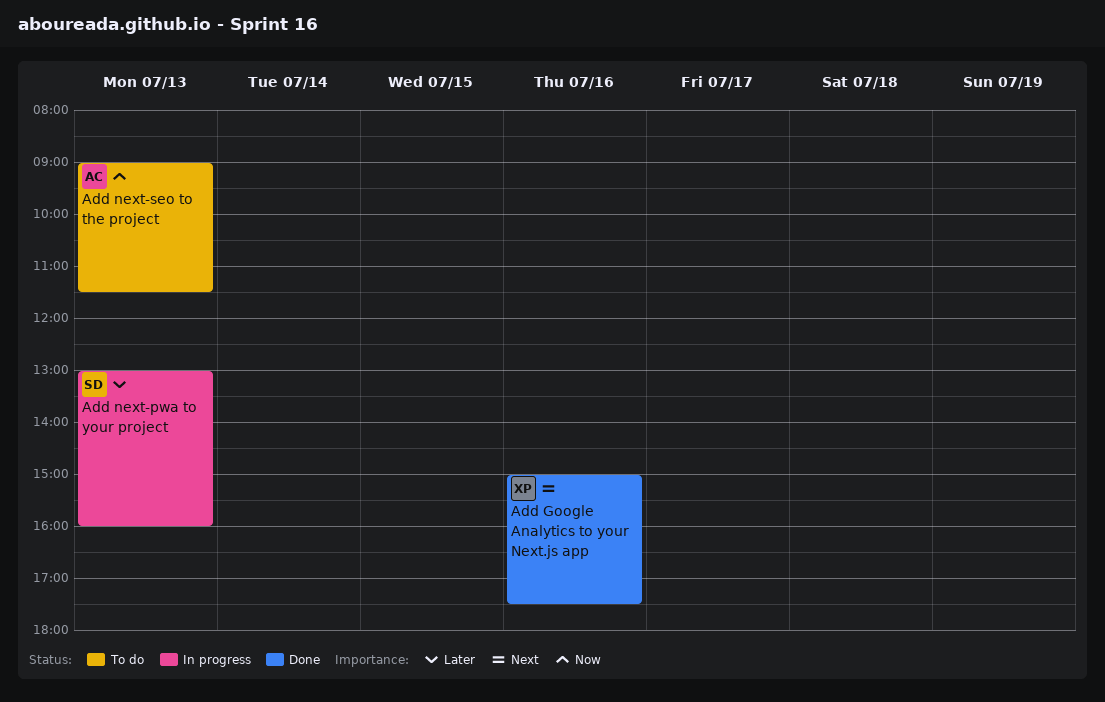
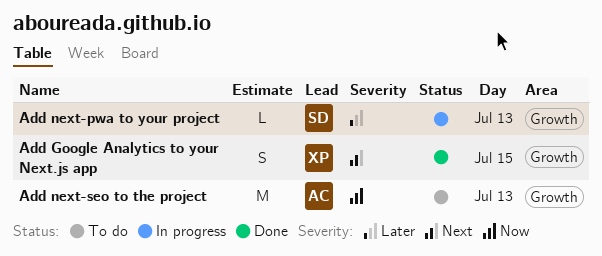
Add Google Analytics to your Next.js app, day: Jul 16 -> Jul 15

